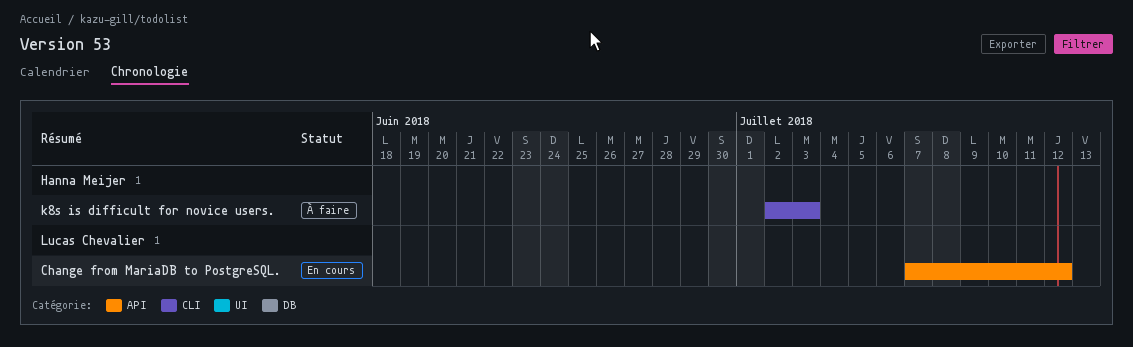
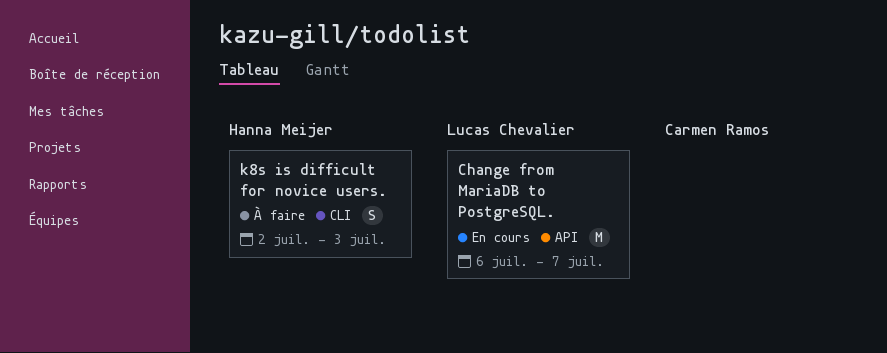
Change from MariaDB to PostgreSQL., start: Jul 7 -> Jul 6
Change from MariaDB to PostgreSQL., due: Jul 12 -> Jul 7

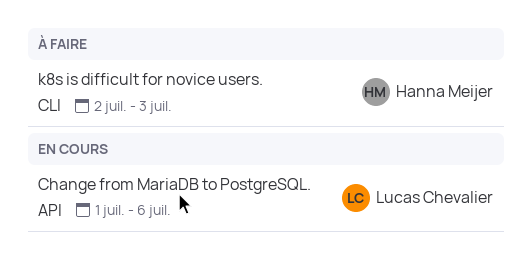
Change from MariaDB to PostgreSQL., start: Jul 6 -> Jul 1
Change from MariaDB to PostgreSQL., due: Jul 7 -> Jul 6

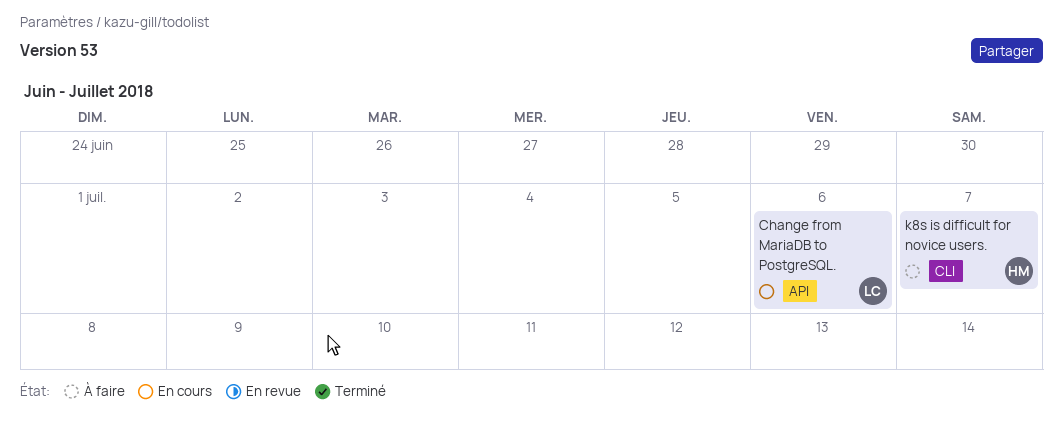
k8s is difficult for novice users., due: Jul 3 -> Jul 7

